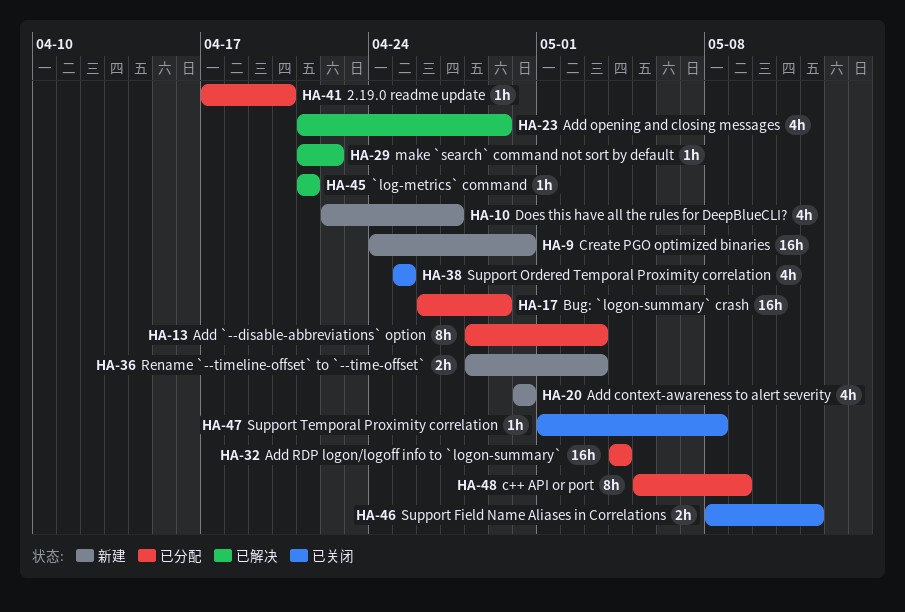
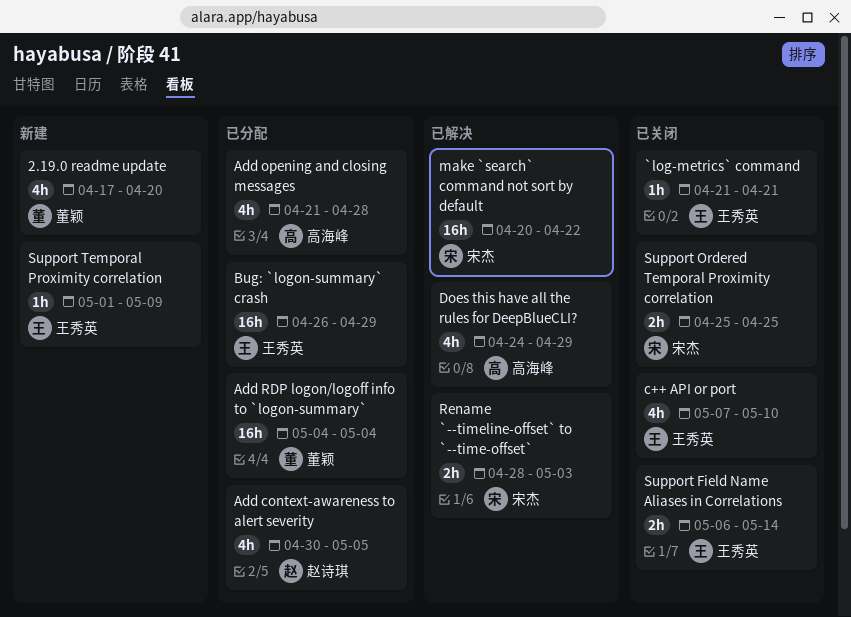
2.19.0 readme update, status: 已分配 -> 新建
2.19.0 readme update, estimate: 1h -> 4h
`log-metrics` command, status: 已解决 -> 已关闭
Add `--disable-abbreviations` option: present -> none
Add context-awareness to alert severity, status: 新建 -> 已分配
Add context-awareness to alert severity, due: Apr 30 -> May 5
Add opening and closing messages, status: 已解决 -> 已分配
Add opening and closing messages, due: Apr 29 -> Apr 28
c++ API or port, status: 已分配 -> 已关闭
c++ API or port, estimate: 8h -> 4h
c++ API or port, start: May 5 -> May 7
c++ API or port, due: May 9 -> May 10
Create PGO optimized binaries: present -> none
Does this have all the rules for DeepBlueCLI?, status: 新建 -> 已解决
Does this have all the rules for DeepBlueCLI?, start: Apr 22 -> Apr 24
Does this have all the rules for DeepBlueCLI?, due: Apr 27 -> Apr 29
make `search` command not sort by default, estimate: 1h -> 16h
make `search` command not sort by default, start: Apr 21 -> Apr 20
Rename `--timeline-offset` to `--time-offset`, status: 新建 -> 已解决
Support Field Name Aliases in Correlations, start: May 8 -> May 6
Support Field Name Aliases in Correlations, due: May 12 -> May 14
Support Ordered Temporal Proximity correlation, estimate: 4h -> 2h
Support Temporal Proximity correlation, status: 已关闭 -> 新建
Support Temporal Proximity correlation, due: May 8 -> May 9

